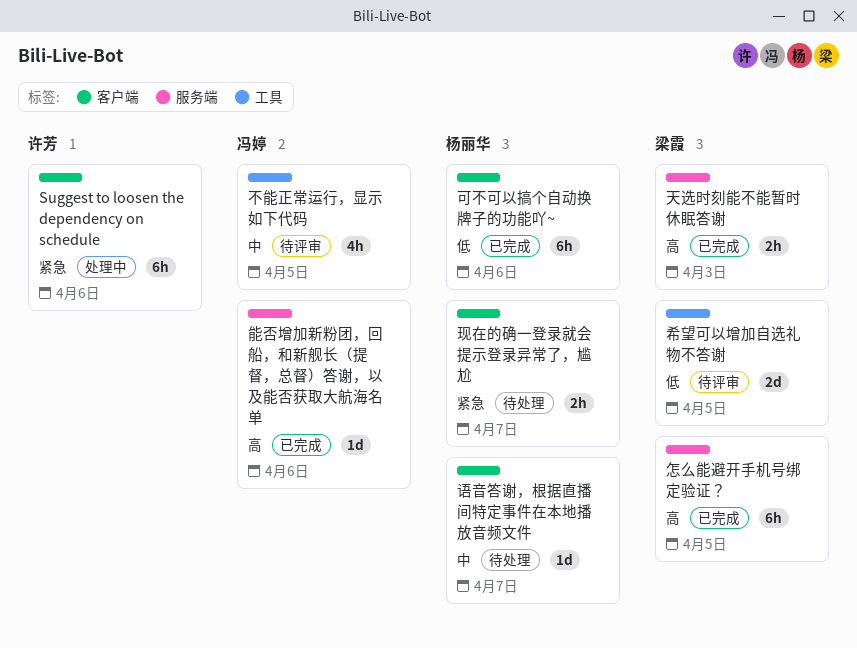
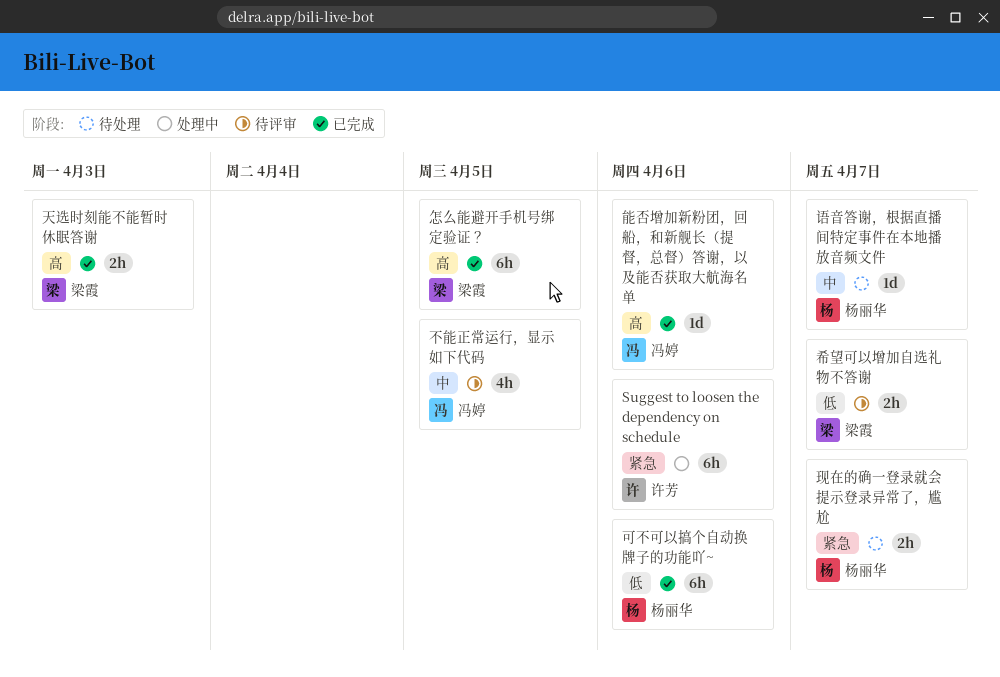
希望可以增加自选礼物不答谢, estimate: 2d -> 2h
希望可以增加自选礼物不答谢, due: Apr 5 -> Apr 7

